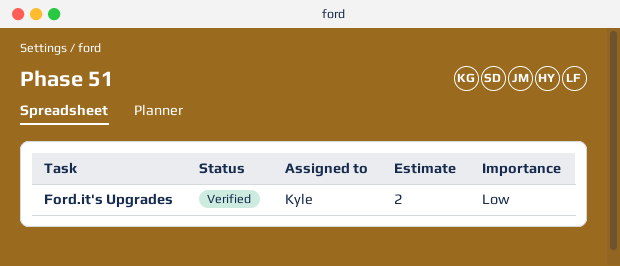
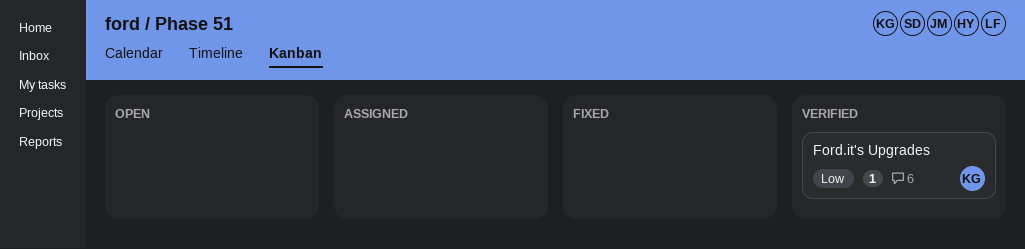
Ford.it's Upgrades, estimate: 2 -> 1

